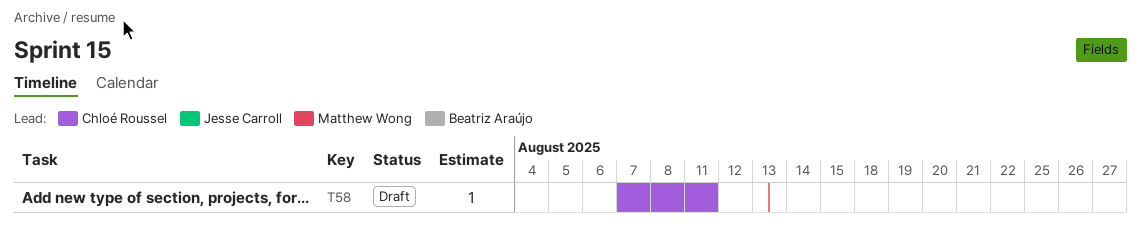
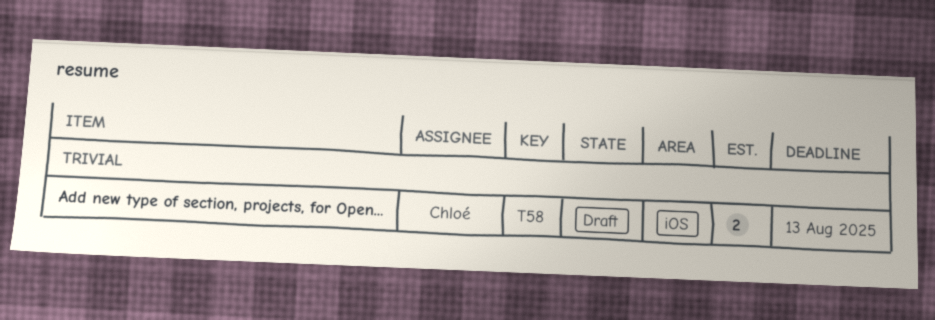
T58, estimate: 1 -> 2
T58, due: Aug 11 -> Aug 13

